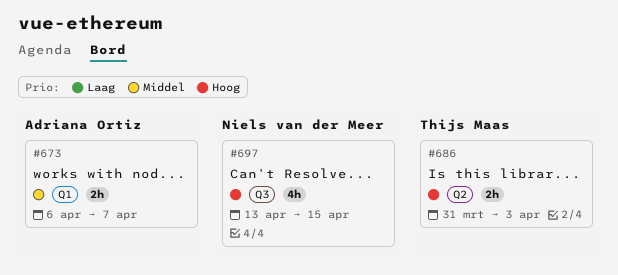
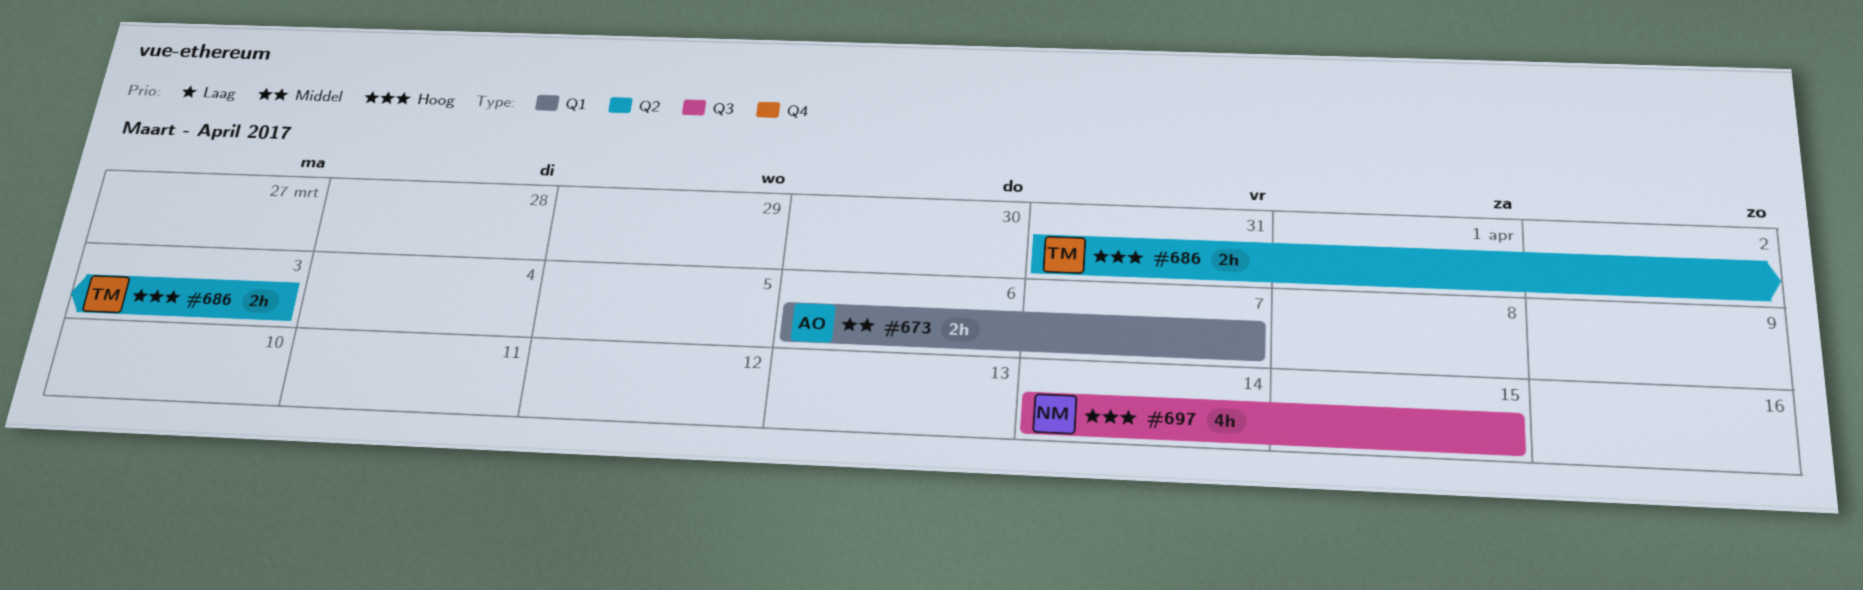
#697, start: Apr 13 -> Apr 14

